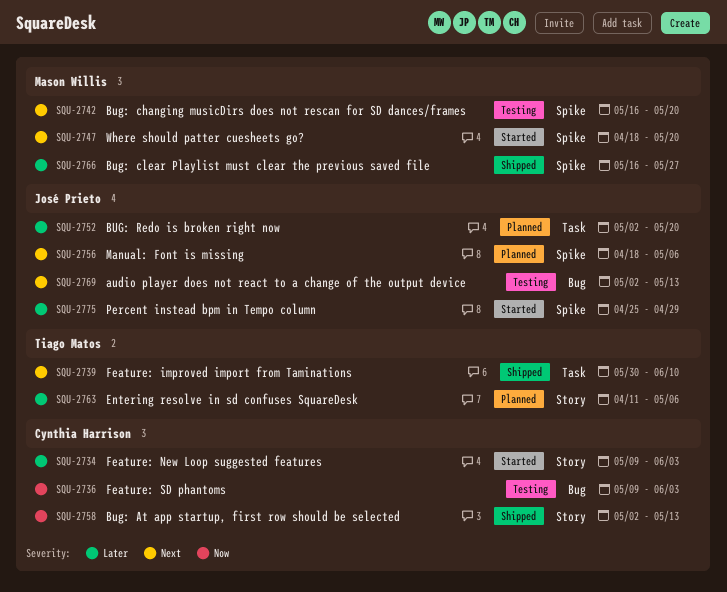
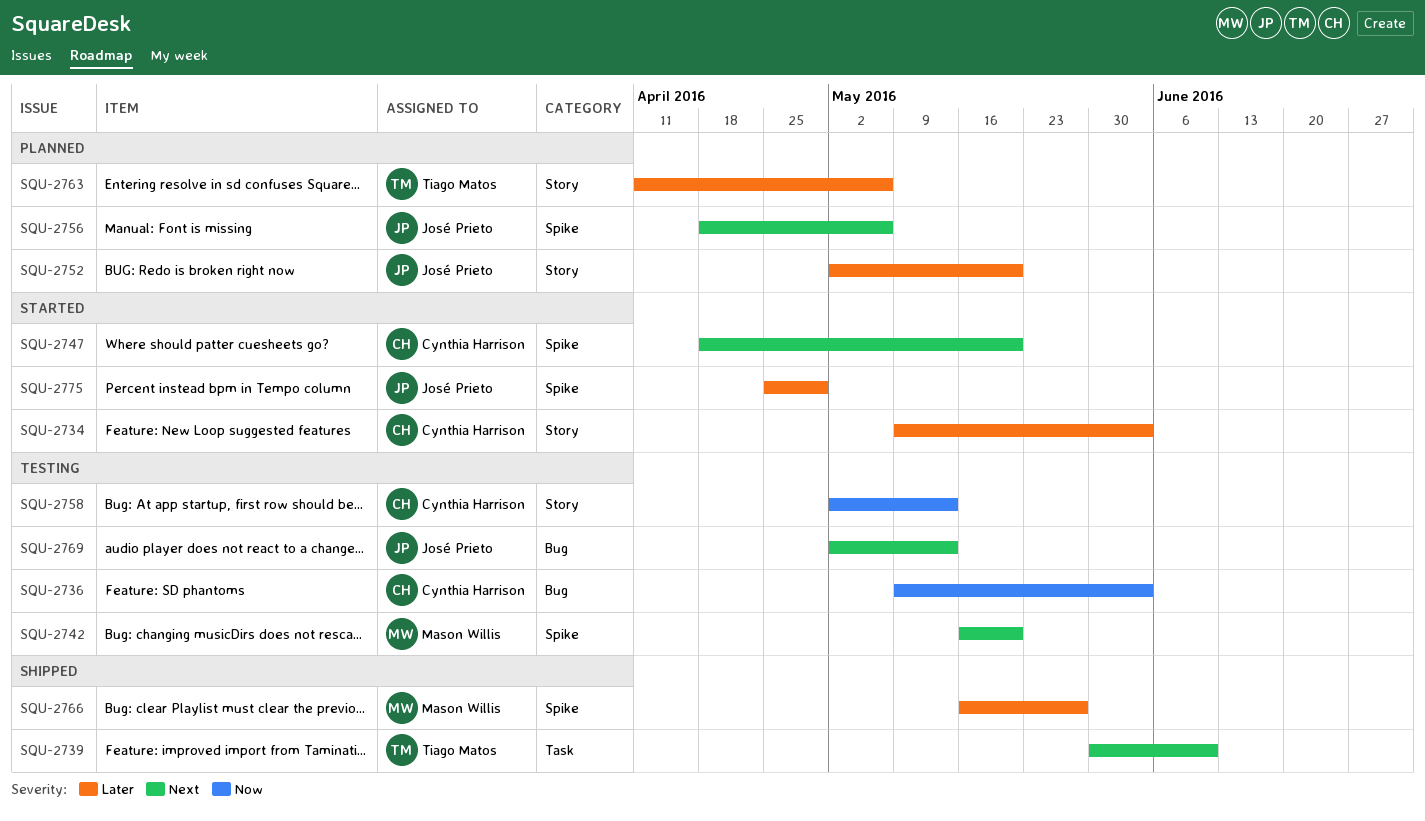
SQU-2747, owner: Mason Willis -> Cynthia Harrison
SQU-2752, label: Task -> Story
SQU-2758, status: Shipped -> Testing

